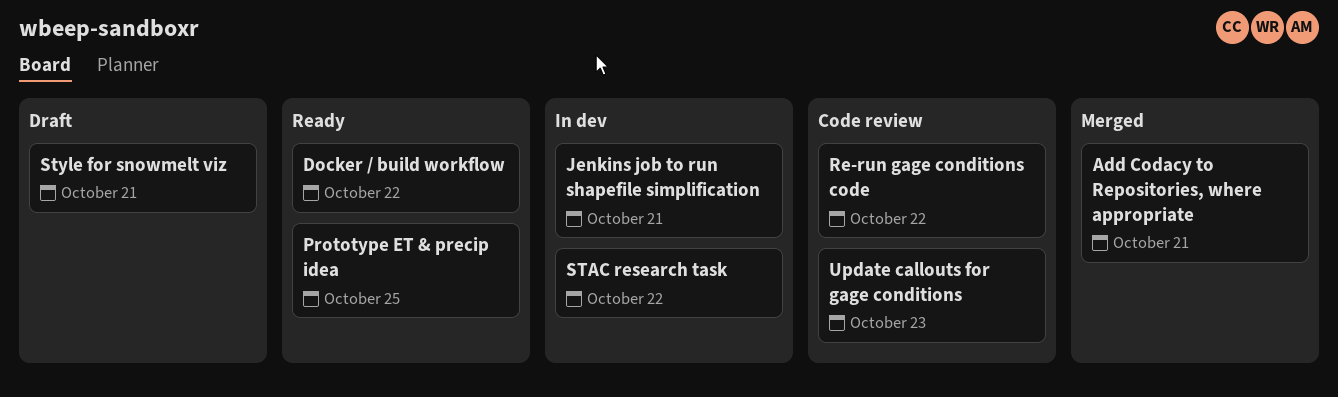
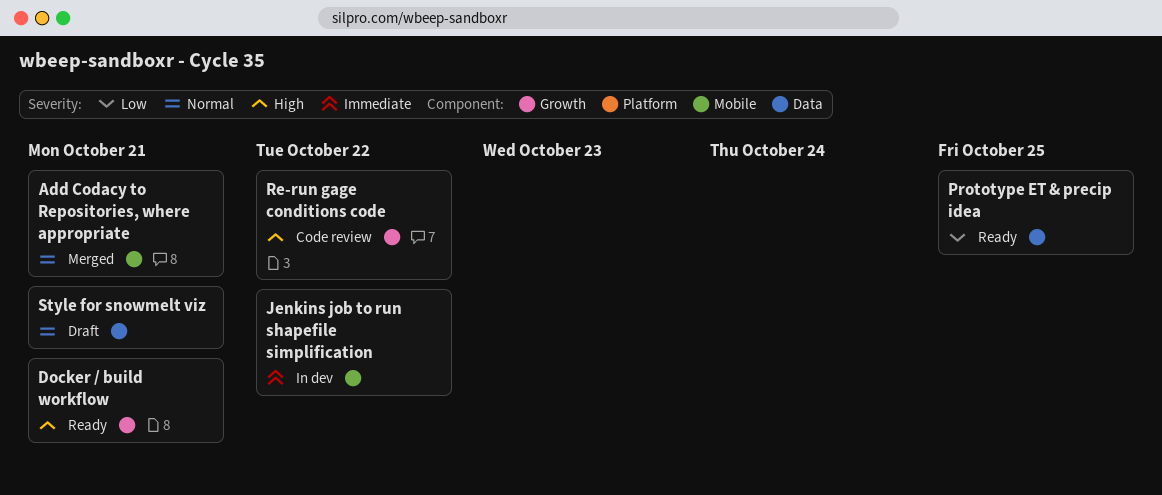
Docker / build workflow, due: Oct 22 -> Oct 21
Jenkins job to run shapefile simplification, due: Oct 21 -> Oct 22
STAC research task: present -> none
Update callouts for gage conditions: present -> none

